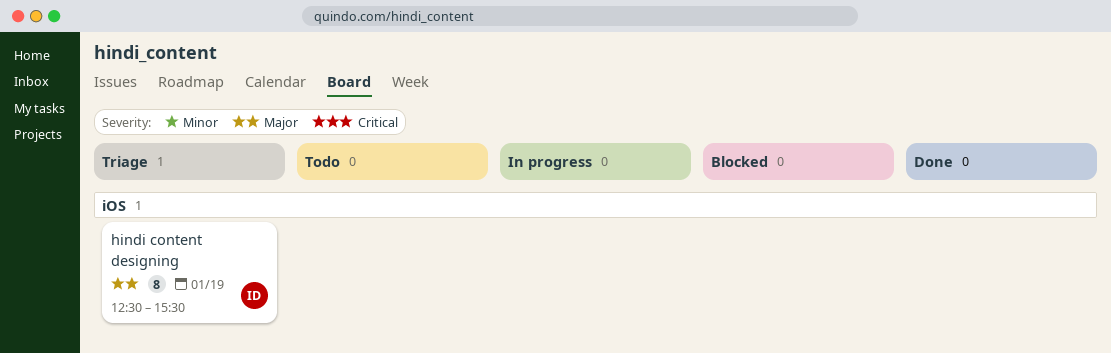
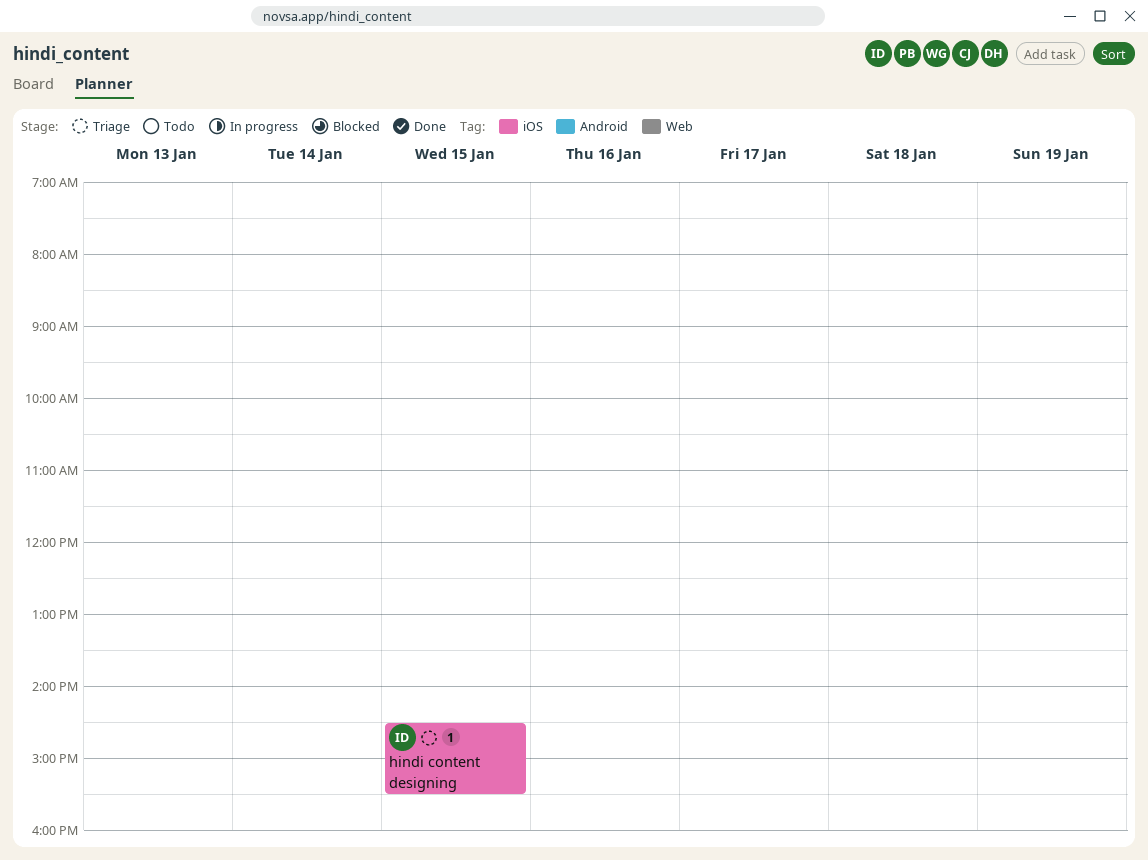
hindi content designing, estimate: 8 -> 1
hindi content designing, day: Jan 19 -> Jan 15
hindi content designing, begins: 12:30 -> 14:30

